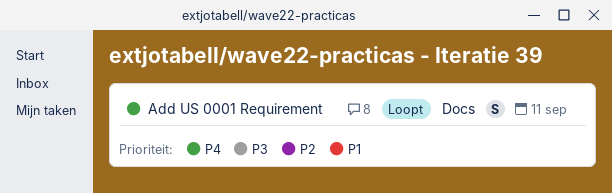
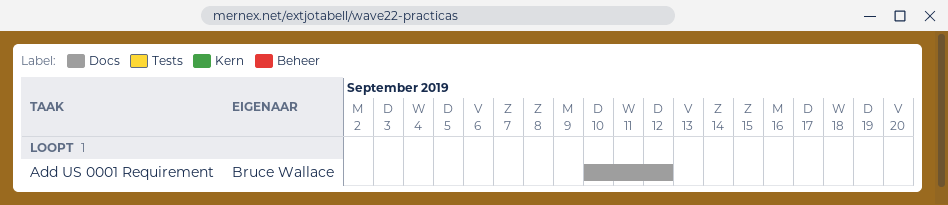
Add US 0001 Requirement, due: Sep 11 -> Sep 12

